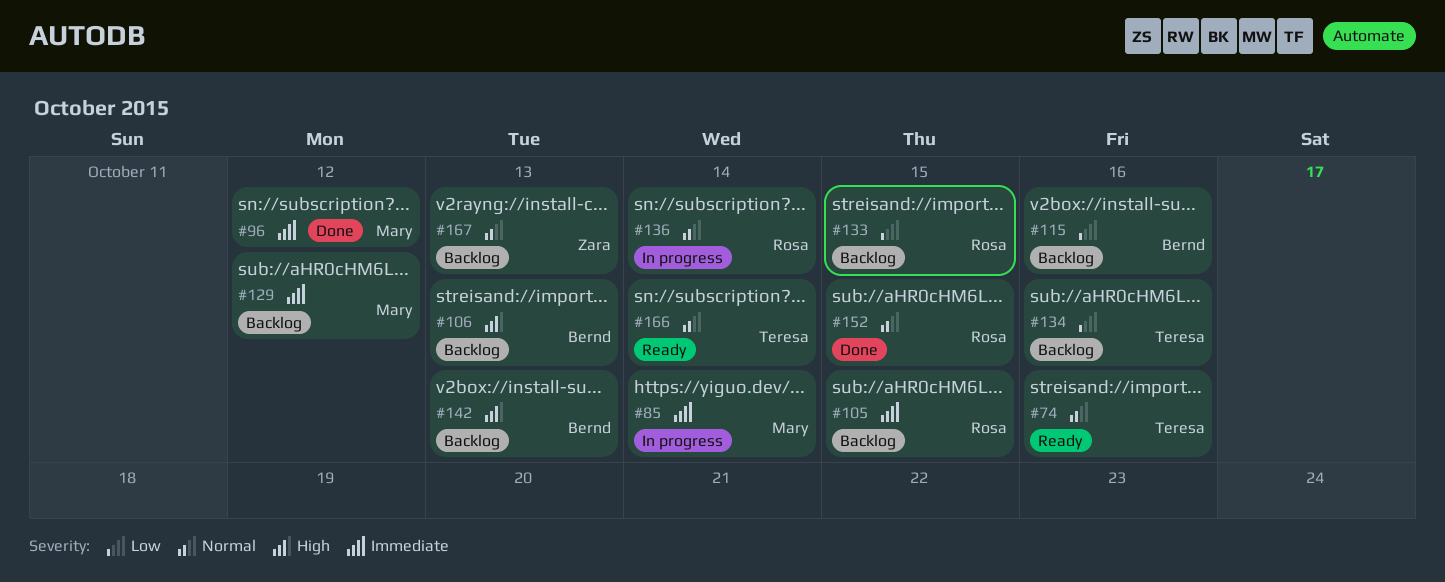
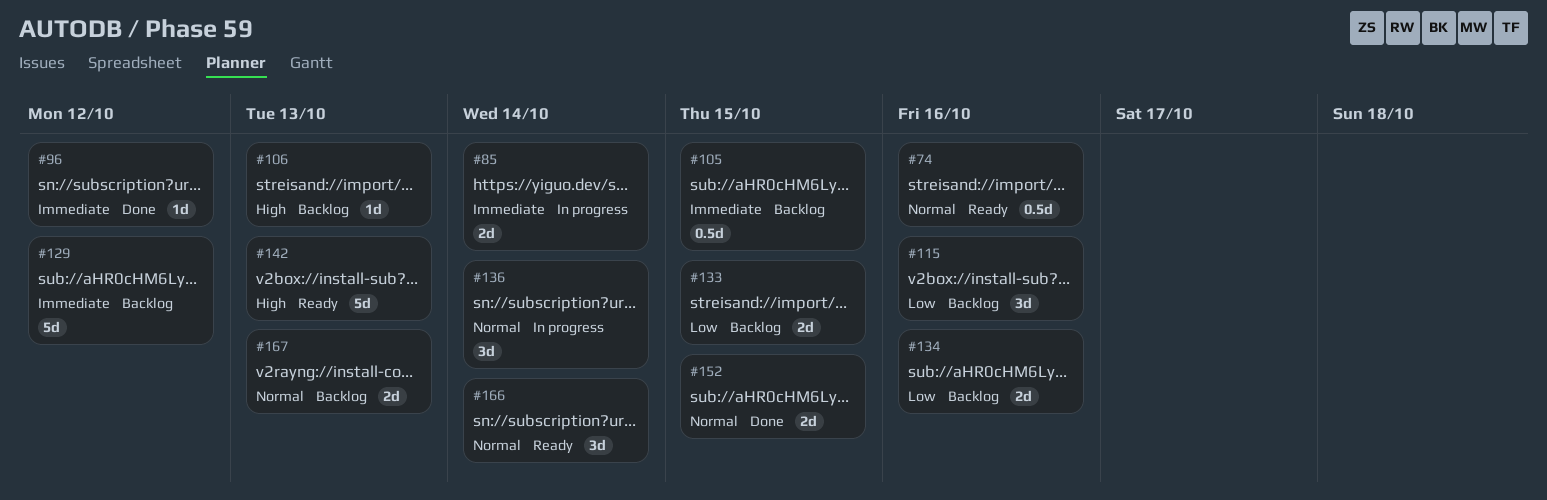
#142, status: Backlog -> Ready

